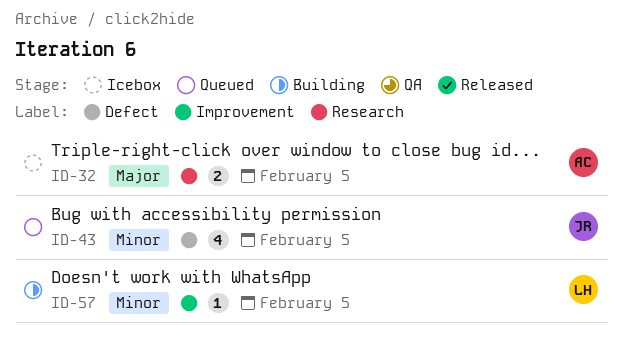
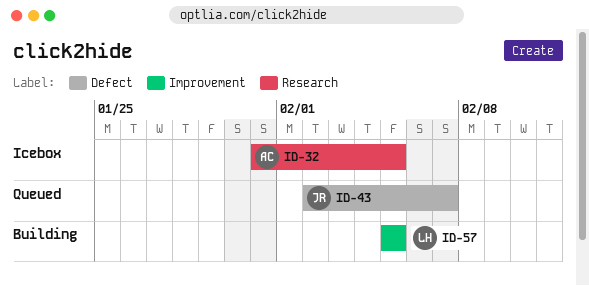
ID-43, due: Feb 5 -> Feb 7

